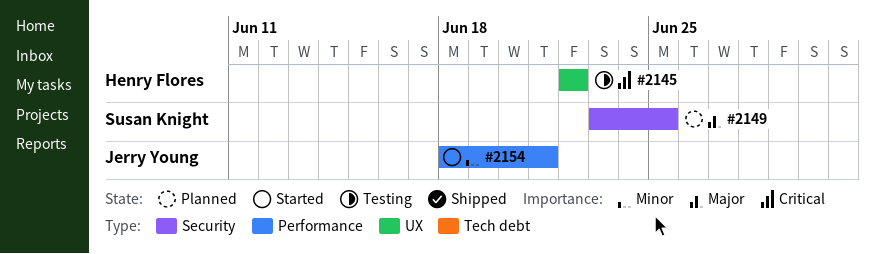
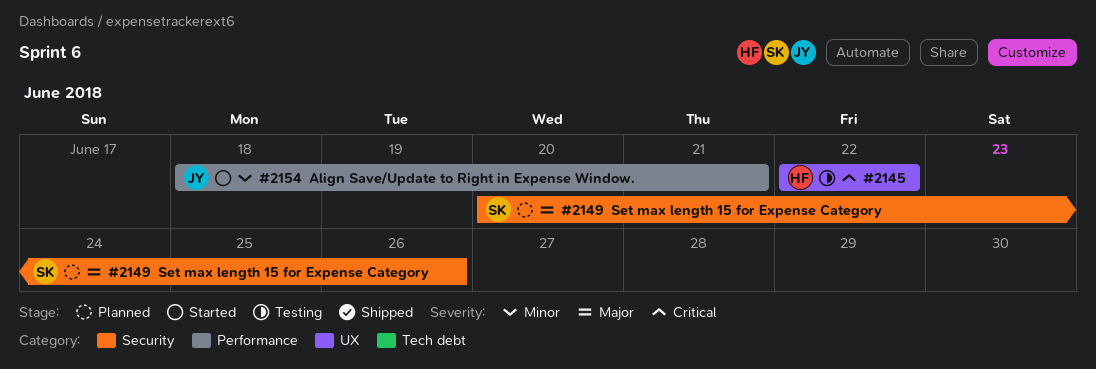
#2149, start: Jun 23 -> Jun 20
#2149, due: Jun 25 -> Jun 26

